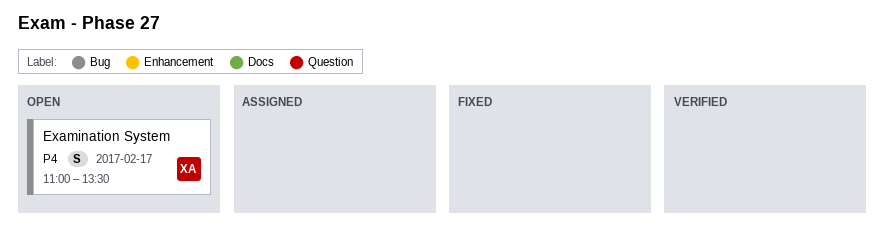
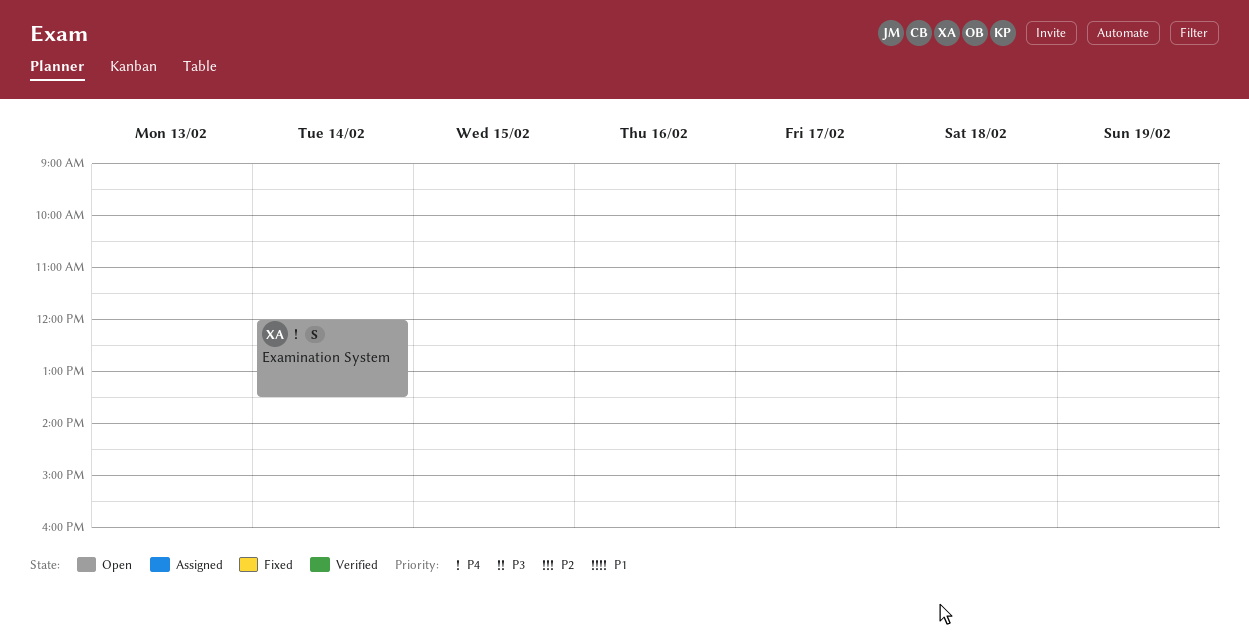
Examination System, day: Feb 17 -> Feb 14
Examination System, begins: 11:00 -> 12:00

